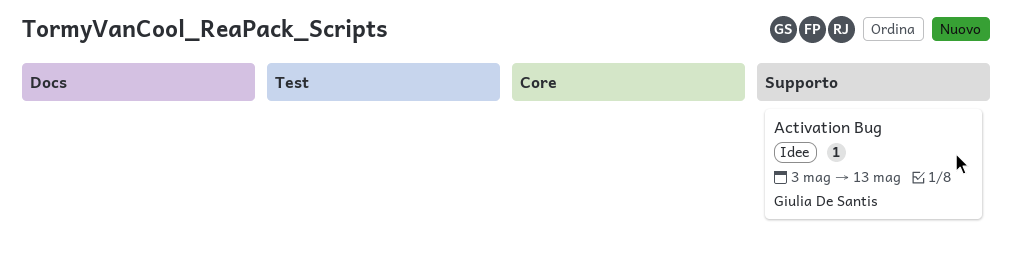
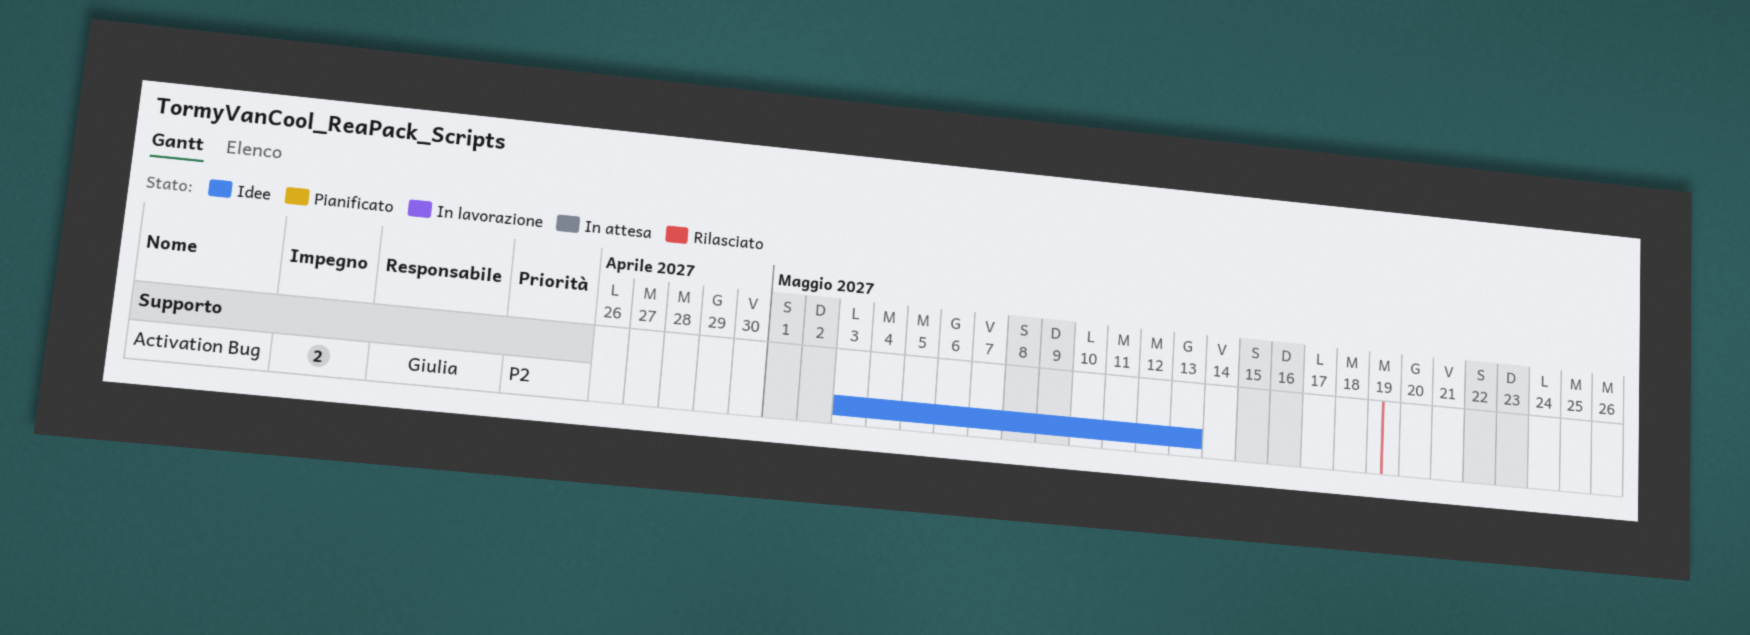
Activation Bug, estimate: 1 -> 2

